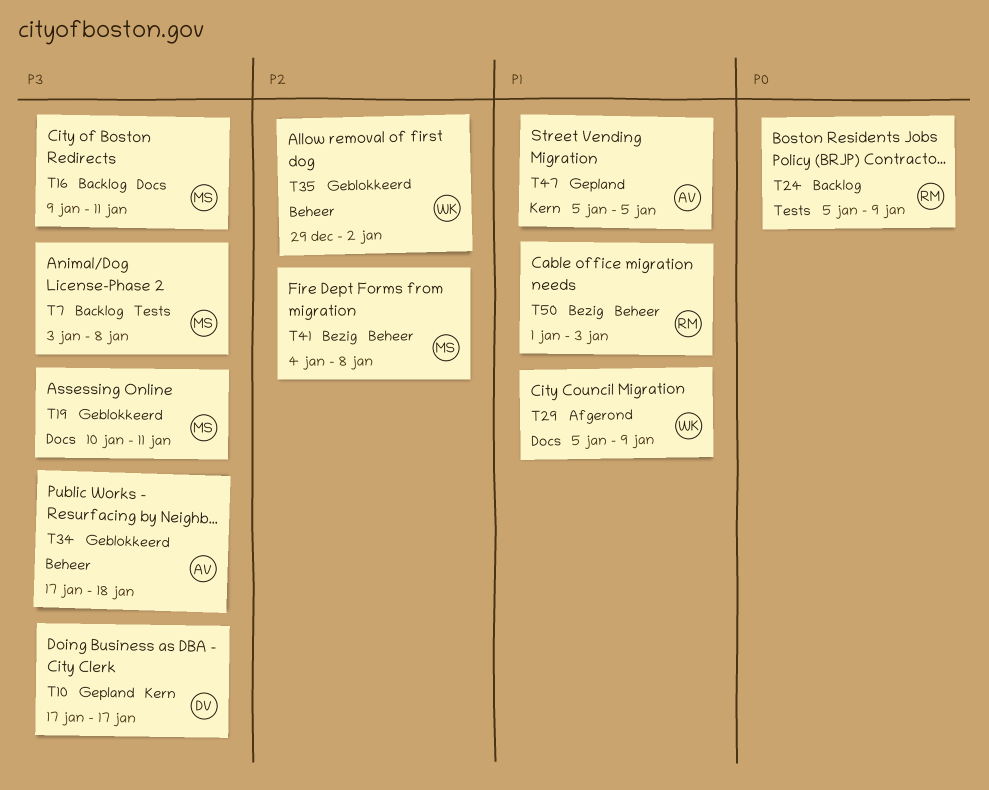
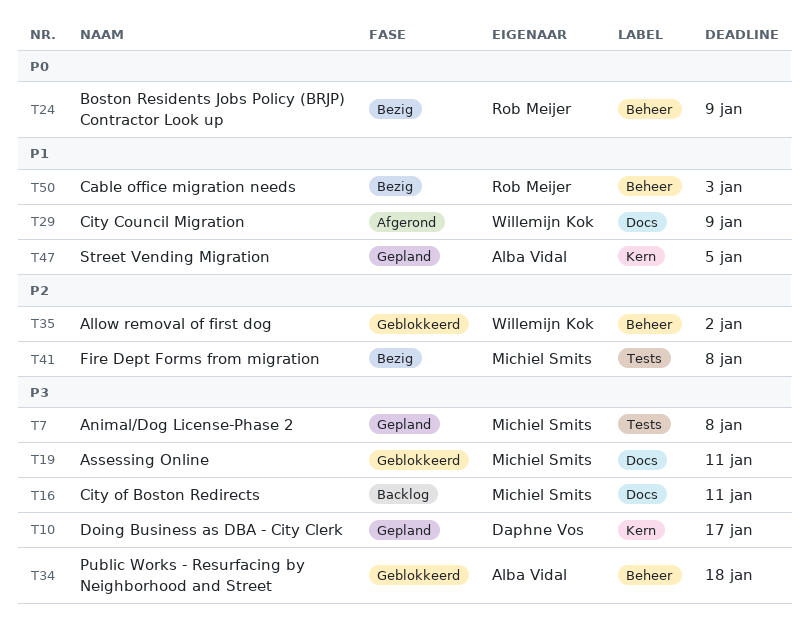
T7, status: Backlog -> Gepland
T24, status: Backlog -> Bezig
T24, label: Tests -> Beheer
T41, label: Beheer -> Tests

